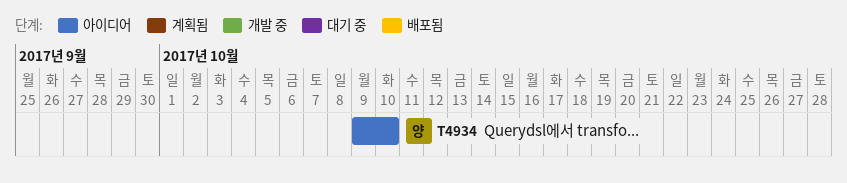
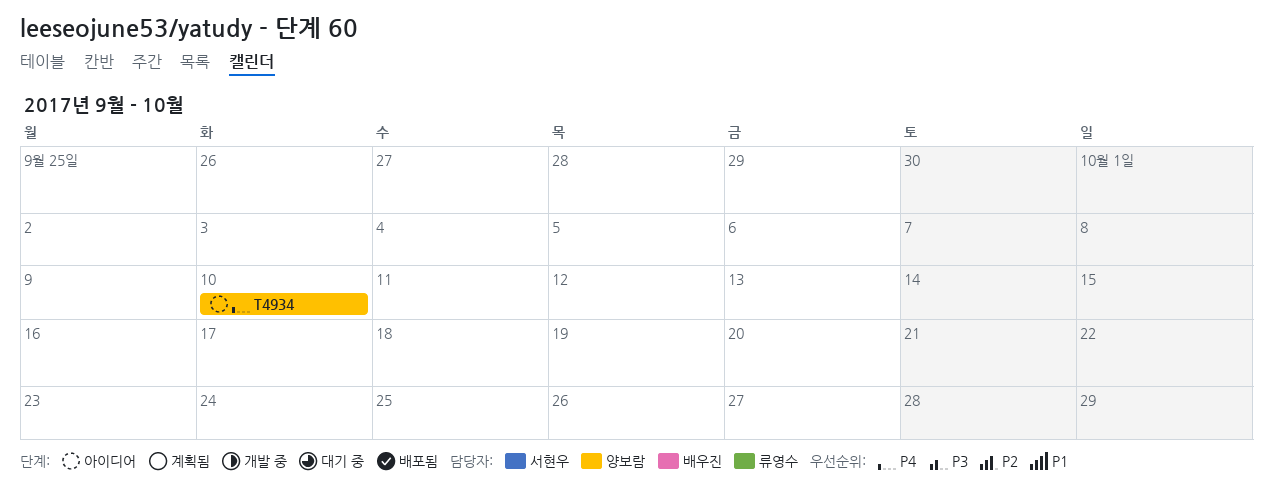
T4934, start: Oct 9 -> Oct 10

